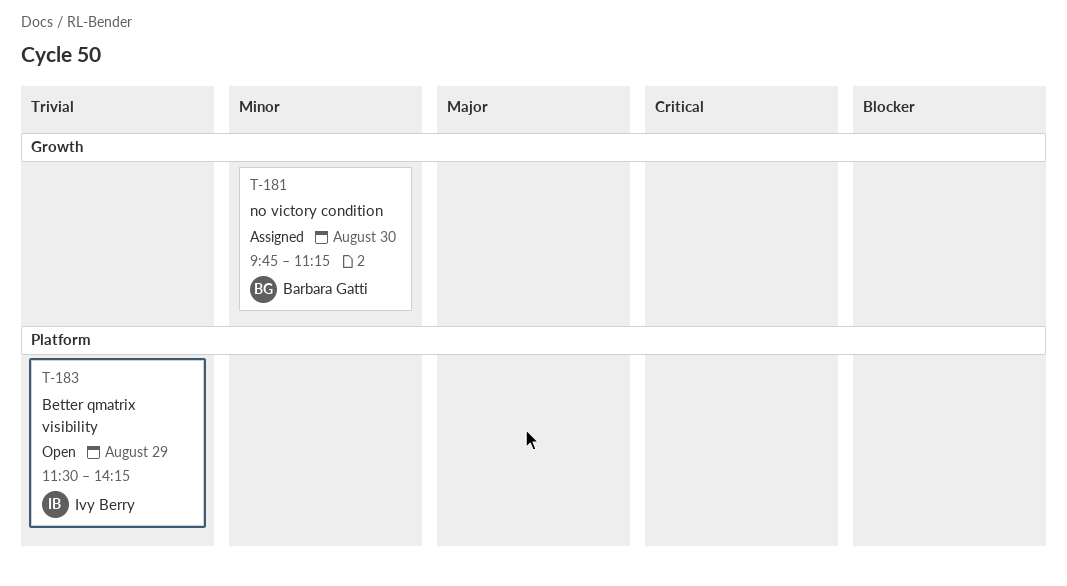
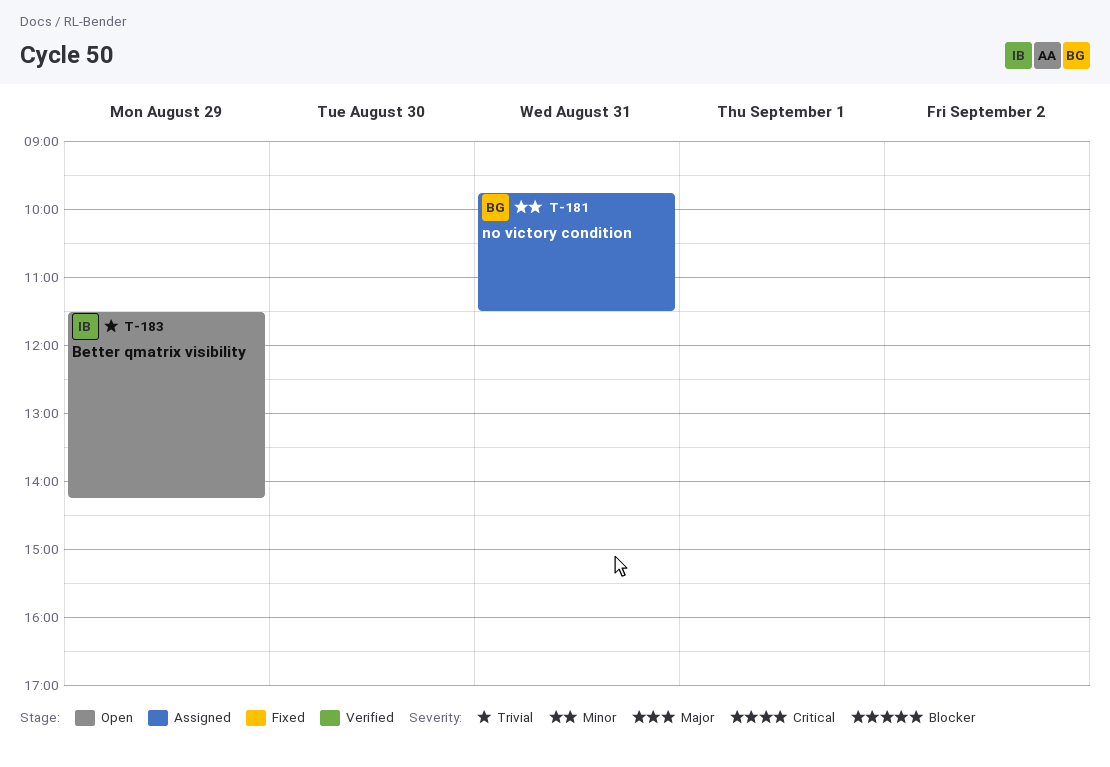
T-181, day: Aug 30 -> Aug 31
T-181, ends: 11:15 -> 11:30

